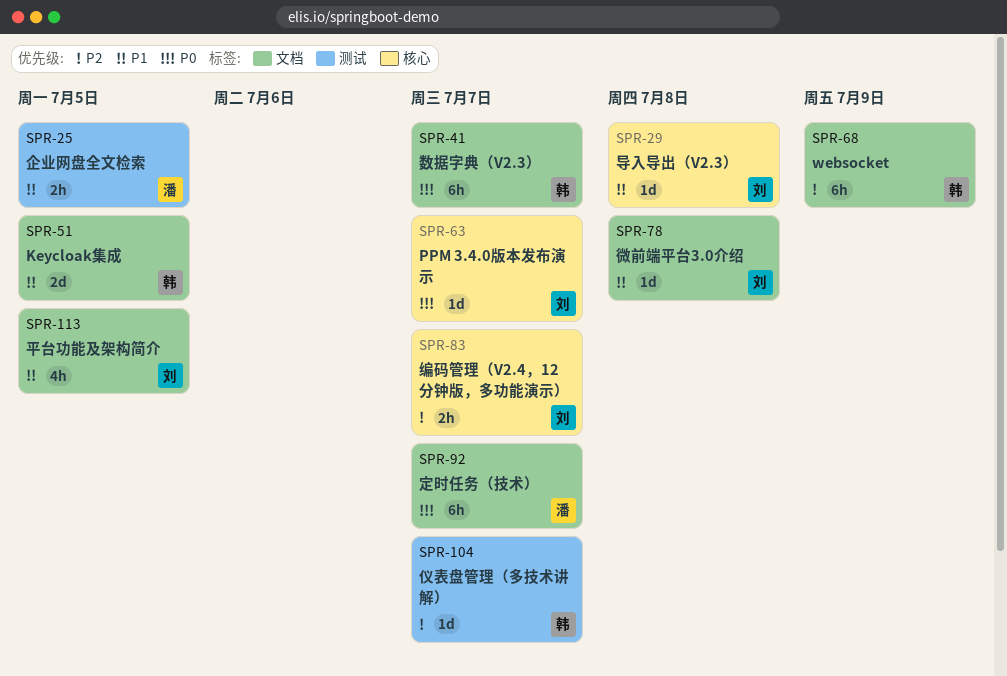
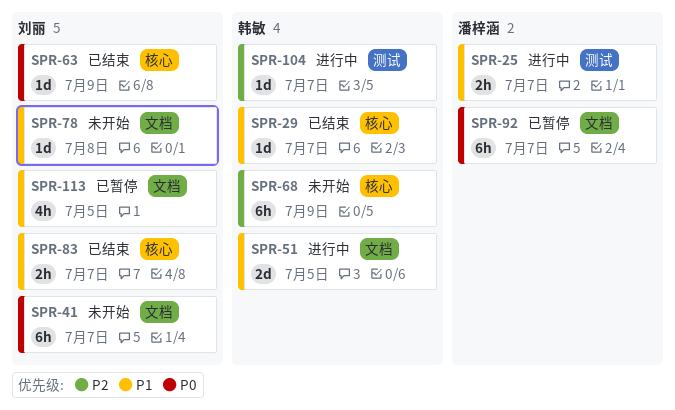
SPR-25, due: Jul 5 -> Jul 7
SPR-29, owner: 刘丽 -> 韩敏
SPR-29, due: Jul 8 -> Jul 7
SPR-41, owner: 韩敏 -> 刘丽
SPR-63, due: Jul 7 -> Jul 9
SPR-68, label: 文档 -> 核心
SPR-83, priority: P2 -> P1

